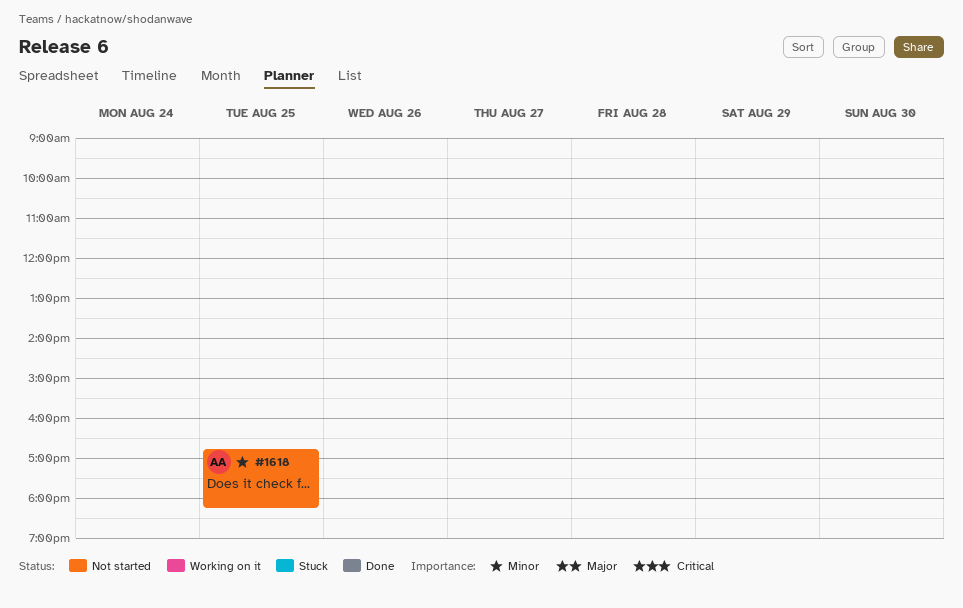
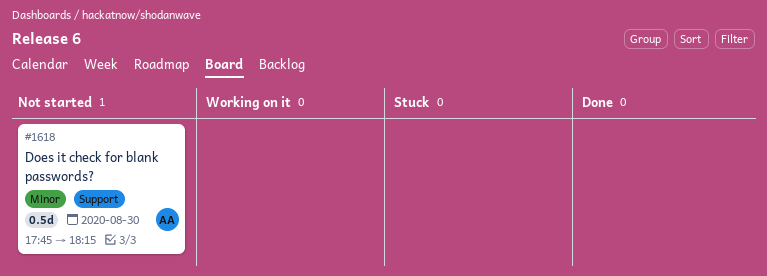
#1618, day: Aug 25 -> Aug 30
#1618, begins: 16:45 -> 17:45

